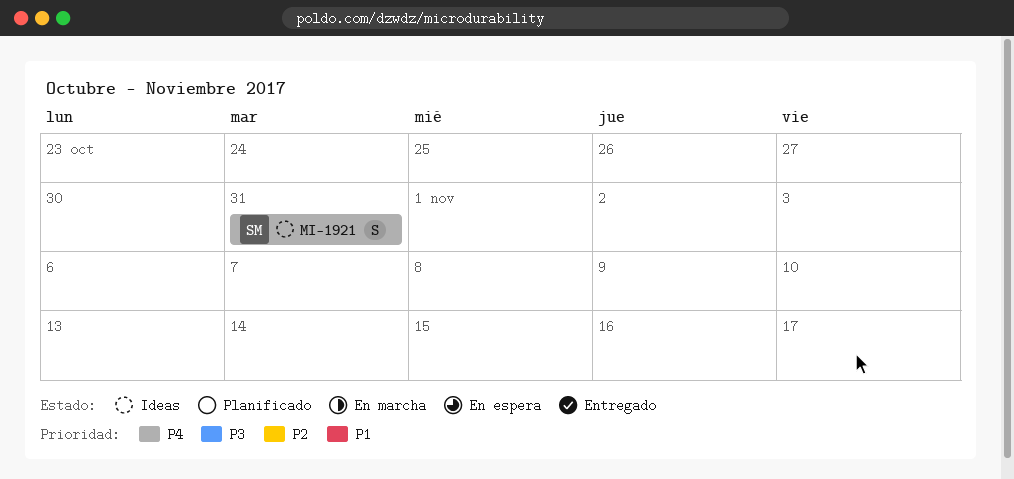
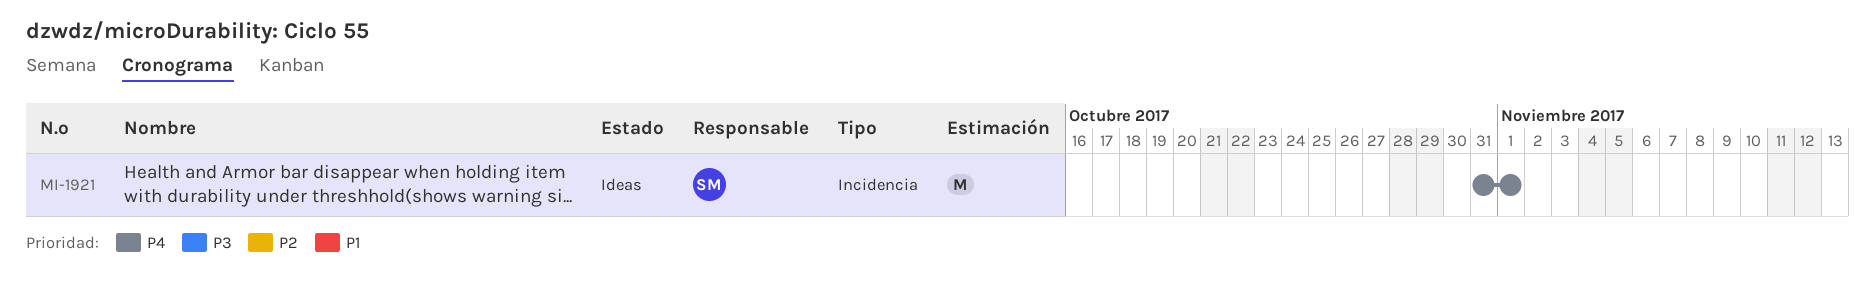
MI-1921, estimate: S -> M
MI-1921, due: Oct 31 -> Nov 1

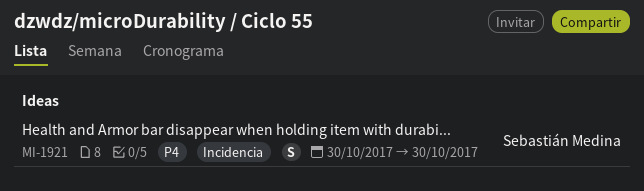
MI-1921, estimate: M -> S
MI-1921, start: Oct 31 -> Oct 30
MI-1921, due: Nov 1 -> Oct 30

